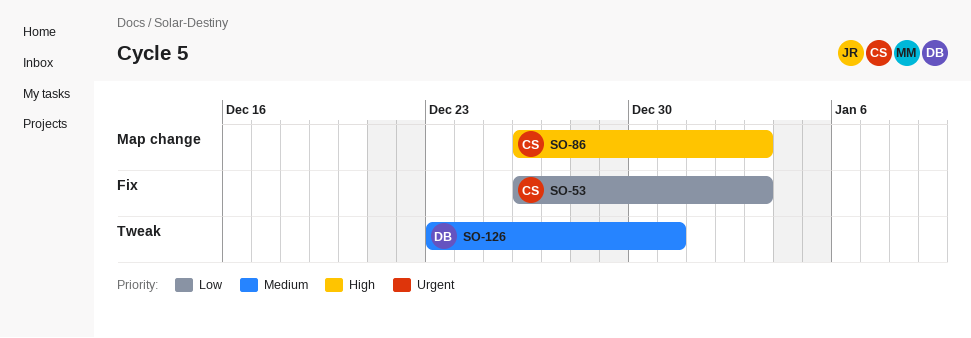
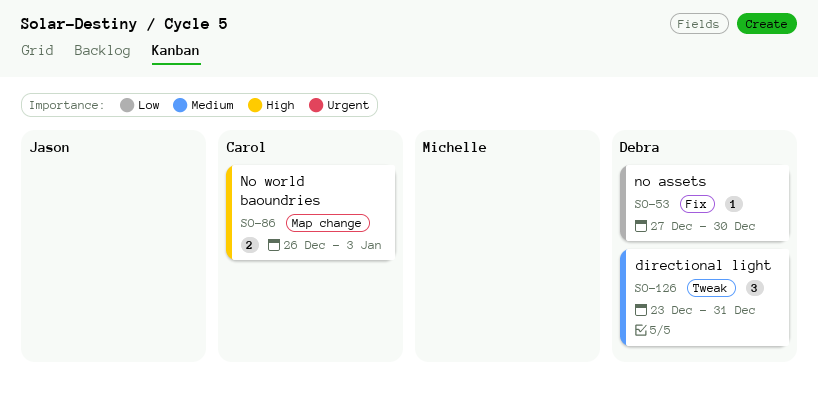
SO-53, owner: Carol -> Debra
SO-53, start: Dec 26 -> Dec 27
SO-53, due: Jan 3 -> Dec 30

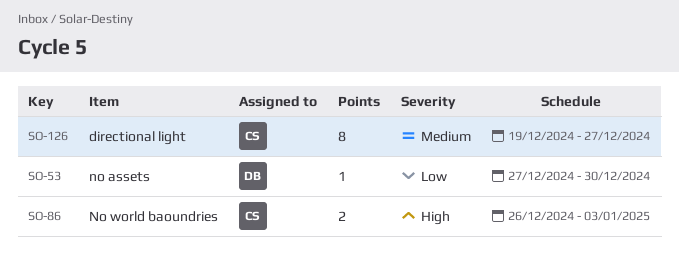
SO-126, owner: Debra -> Carol
SO-126, estimate: 3 -> 8
SO-126, start: Dec 23 -> Dec 19
SO-126, due: Dec 31 -> Dec 27

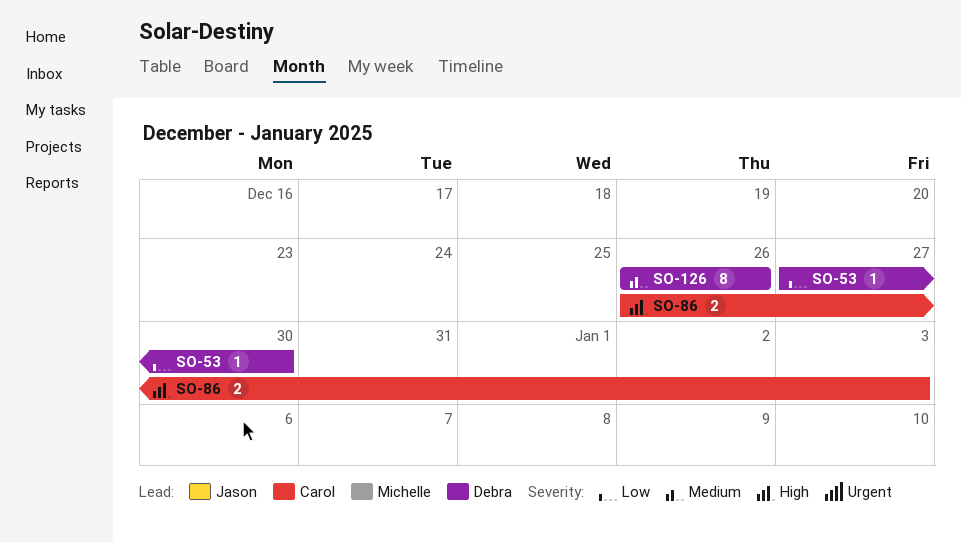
SO-126, owner: Carol -> Debra
SO-126, start: Dec 19 -> Dec 26
SO-126, due: Dec 27 -> Dec 26

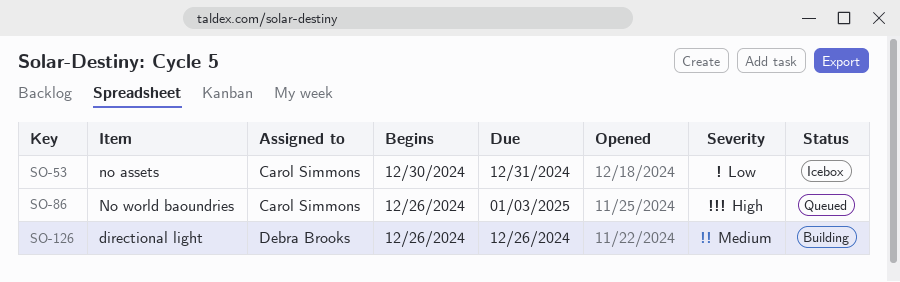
SO-53, owner: Debra Brooks -> Carol Simmons
SO-53, start: Dec 27 -> Dec 30
SO-53, due: Dec 30 -> Dec 31

